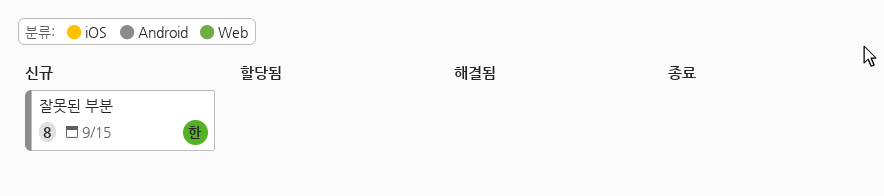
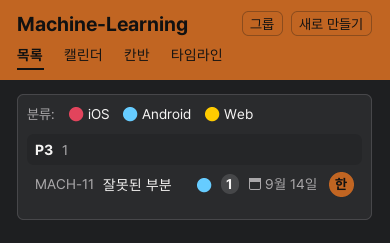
잘못된 부분, estimate: 8 -> 1
잘못된 부분, due: Sep 15 -> Sep 14

